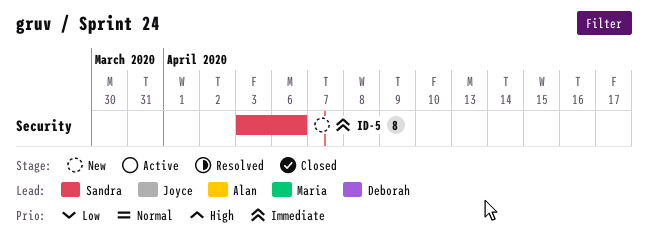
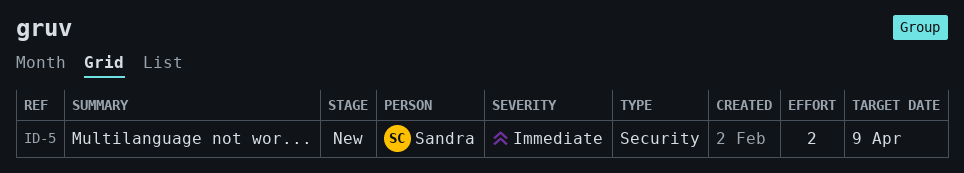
ID-5, estimate: 8 -> 2
ID-5, due: Apr 6 -> Apr 9

